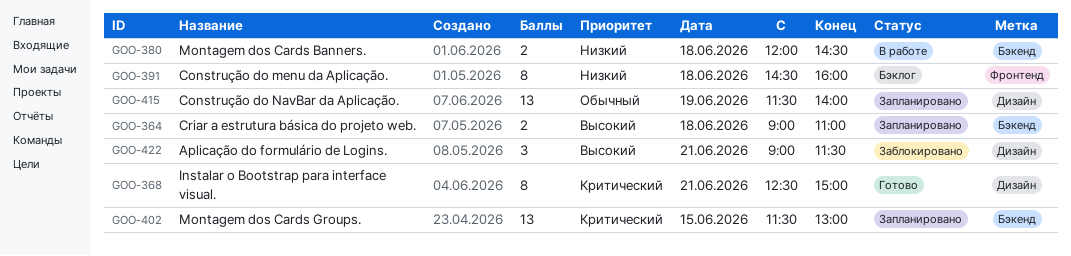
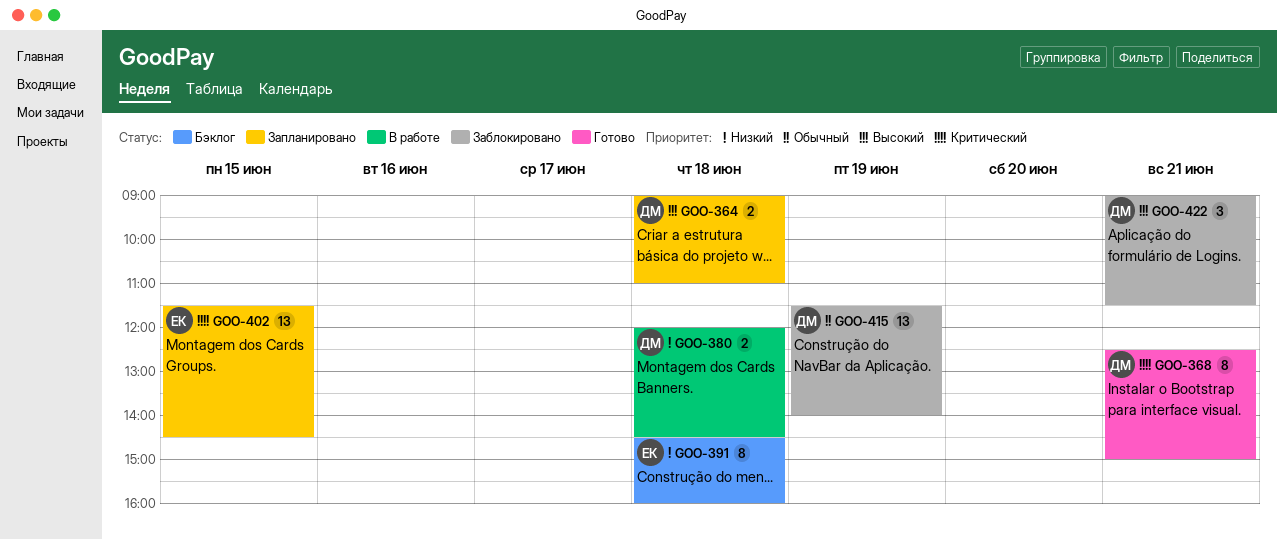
GOO-402, ends: 13:00 -> 14:30
GOO-415, status: Запланировано -> Заблокировано

